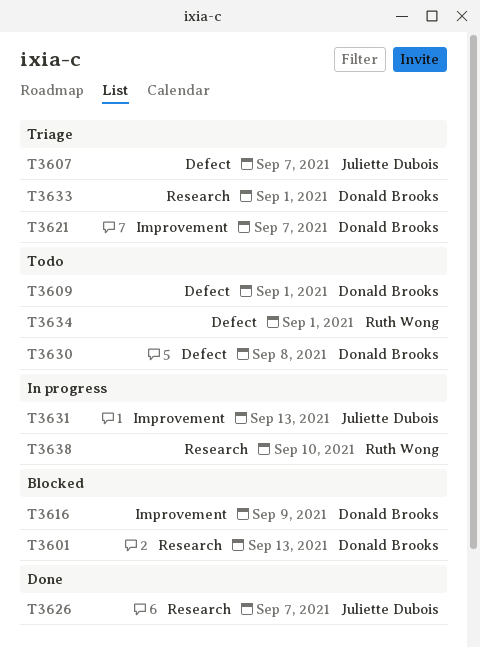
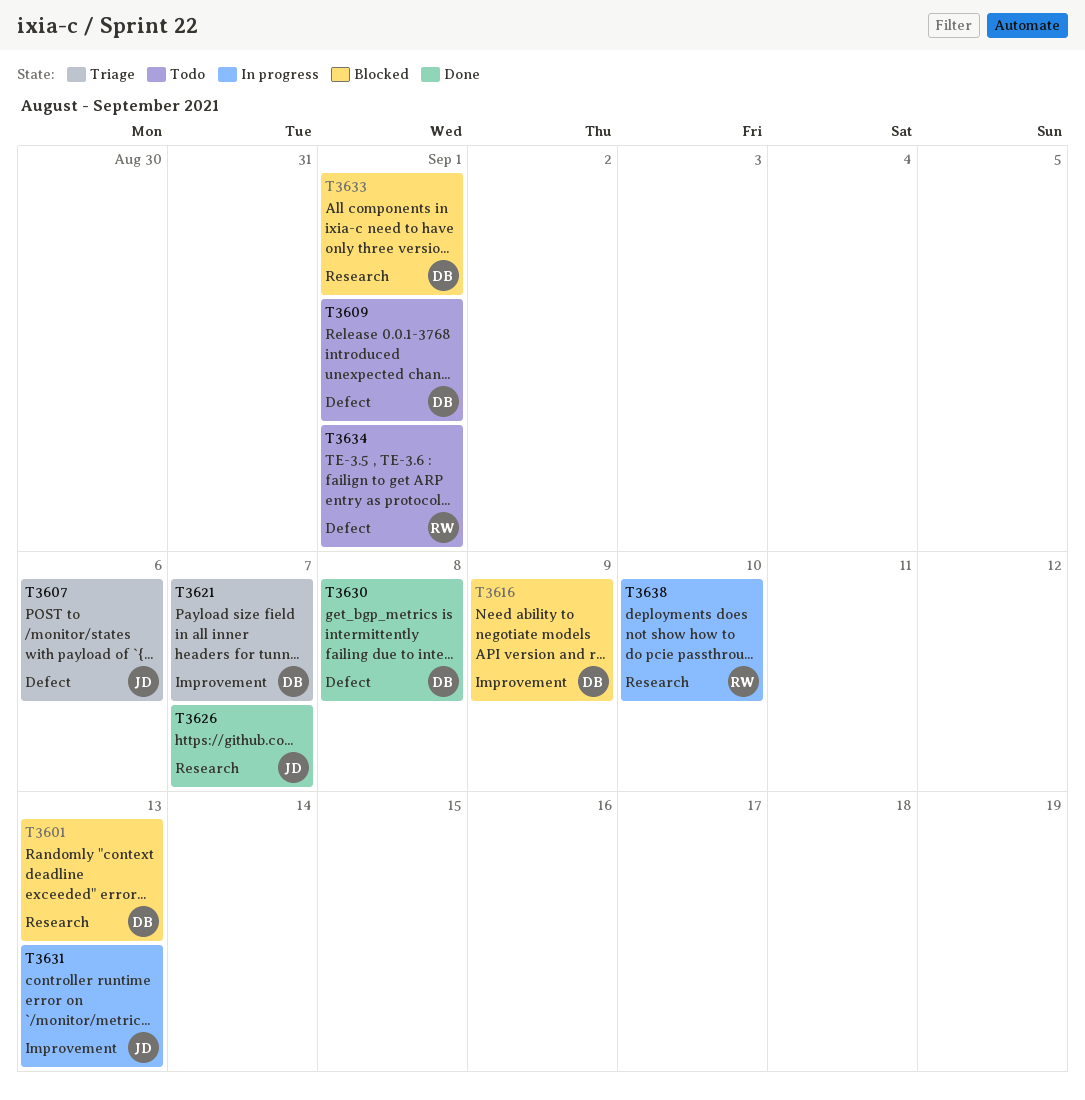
T3607, due: Sep 7 -> Sep 6
T3630, status: Todo -> Done
T3633, status: Triage -> Blocked

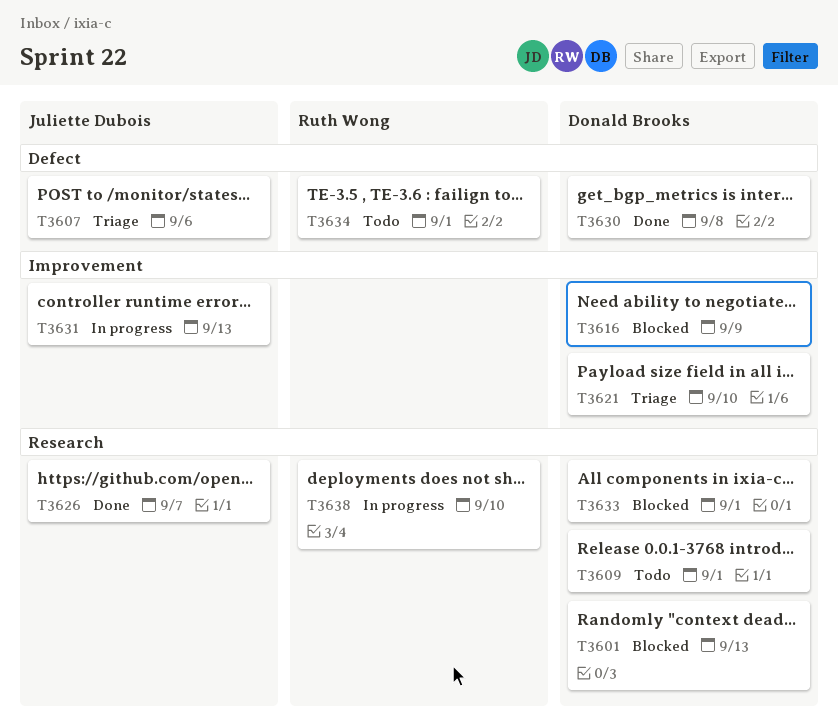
T3609, label: Defect -> Research
T3621, due: Sep 7 -> Sep 10

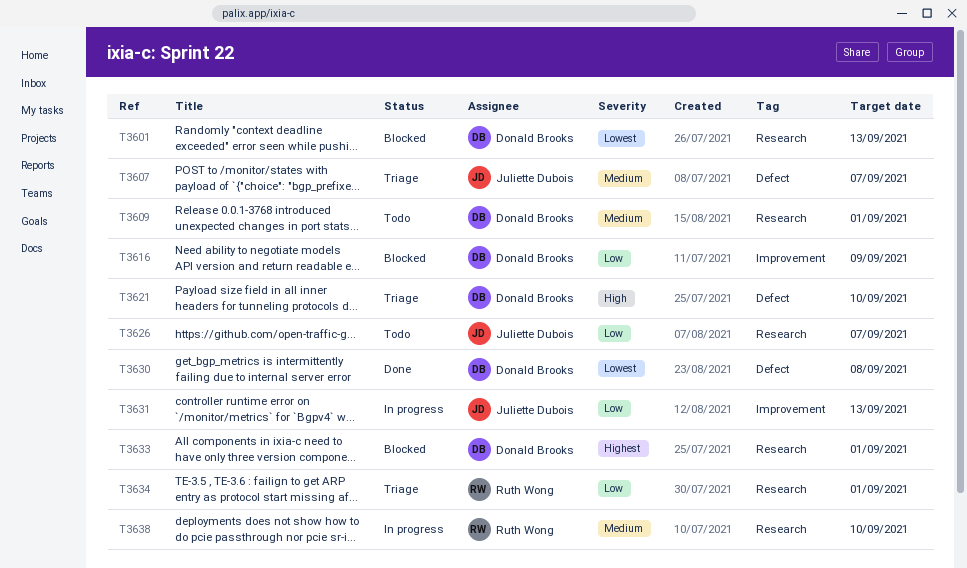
T3607, due: Sep 6 -> Sep 7
T3621, label: Improvement -> Defect
T3626, status: Done -> Todo
T3634, status: Todo -> Triage
T3634, label: Defect -> Research

